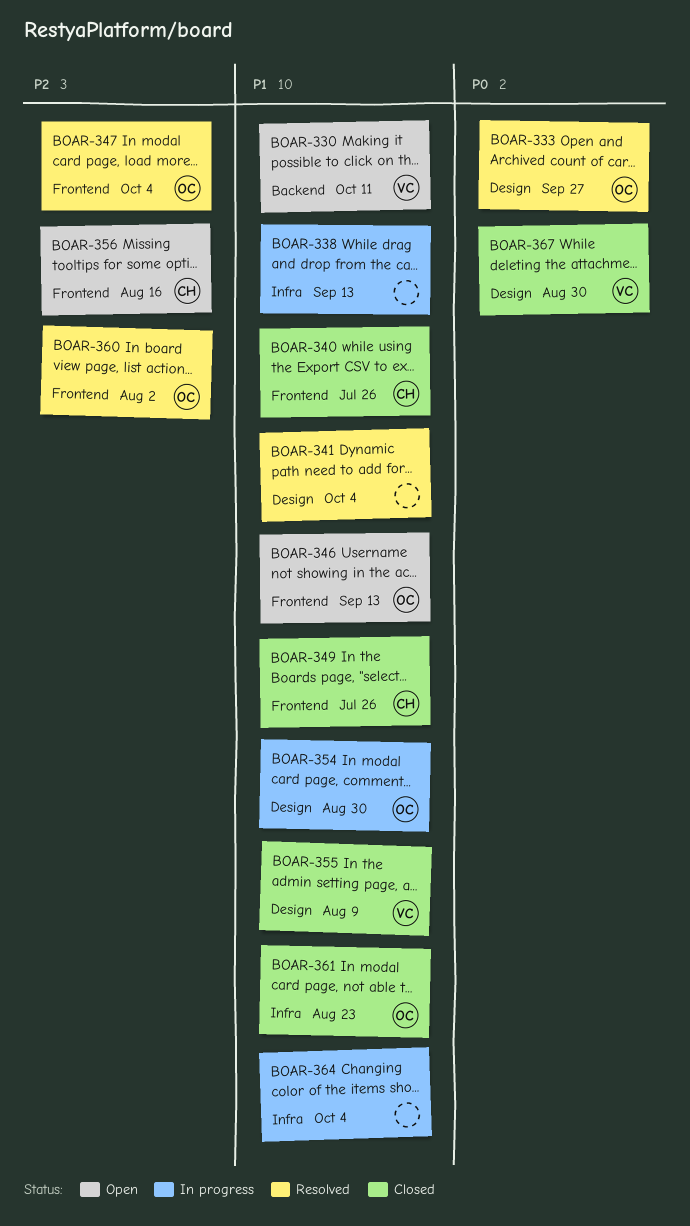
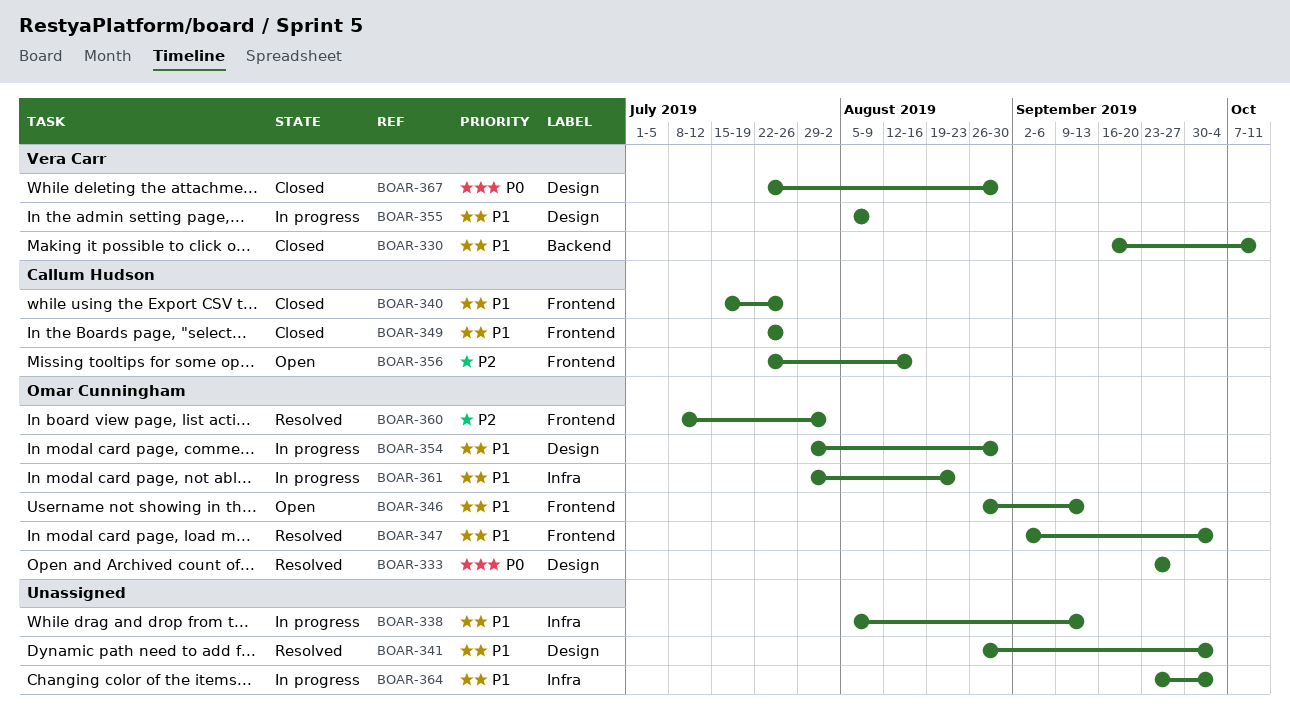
BOAR-330, status: Open -> Closed
BOAR-347, priority: P2 -> P1
BOAR-355, status: Closed -> In progress
BOAR-361, status: Closed -> In progress

